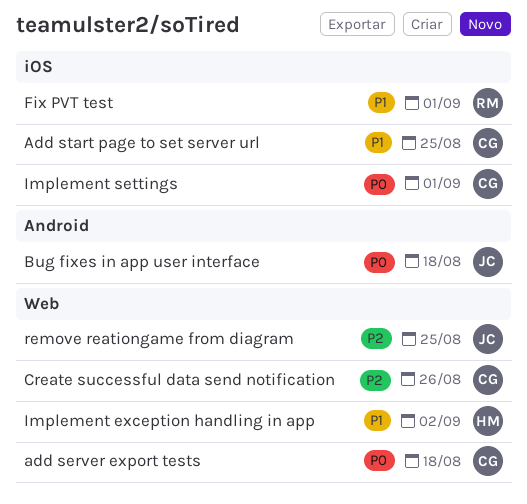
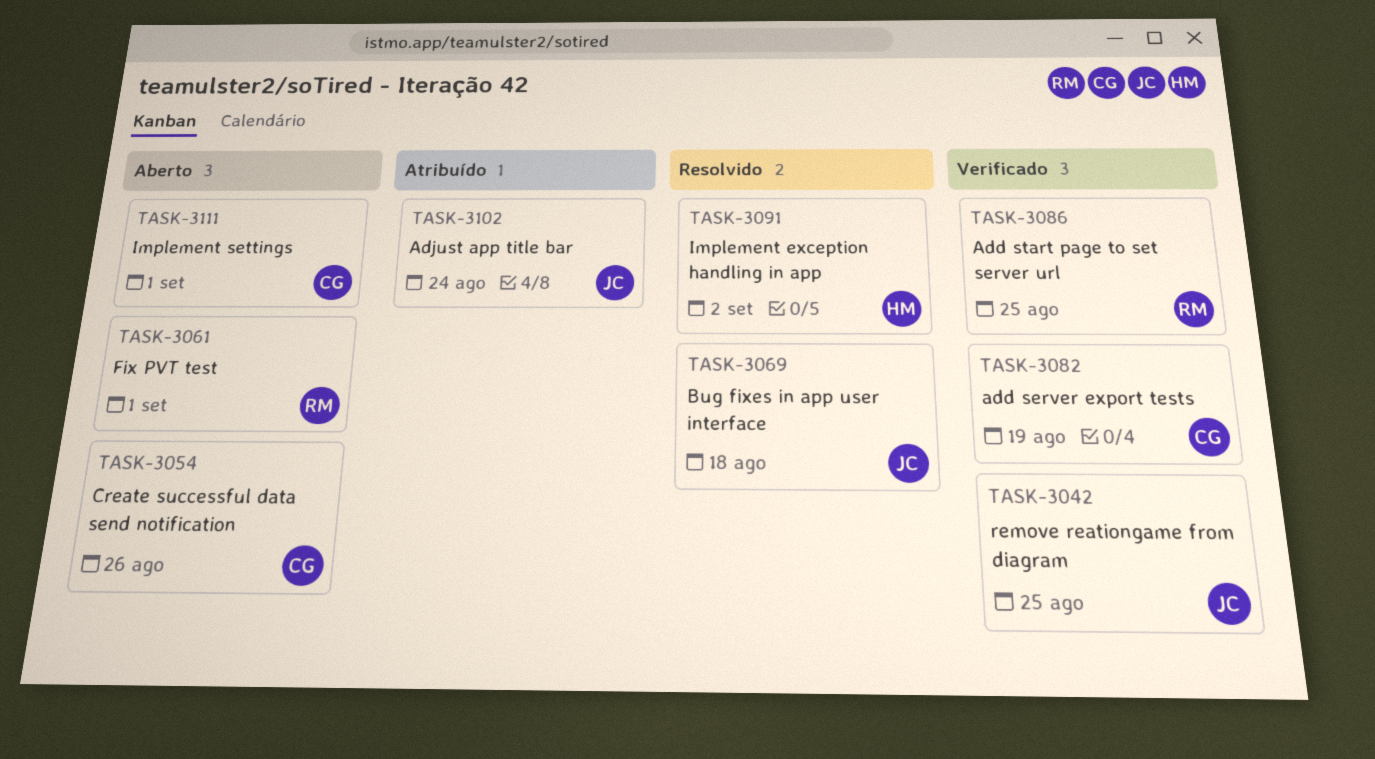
add server export tests, due: Aug 18 -> Aug 19
Add start page to set server url, owner: CG -> RM
Adjust app title bar: none -> present

